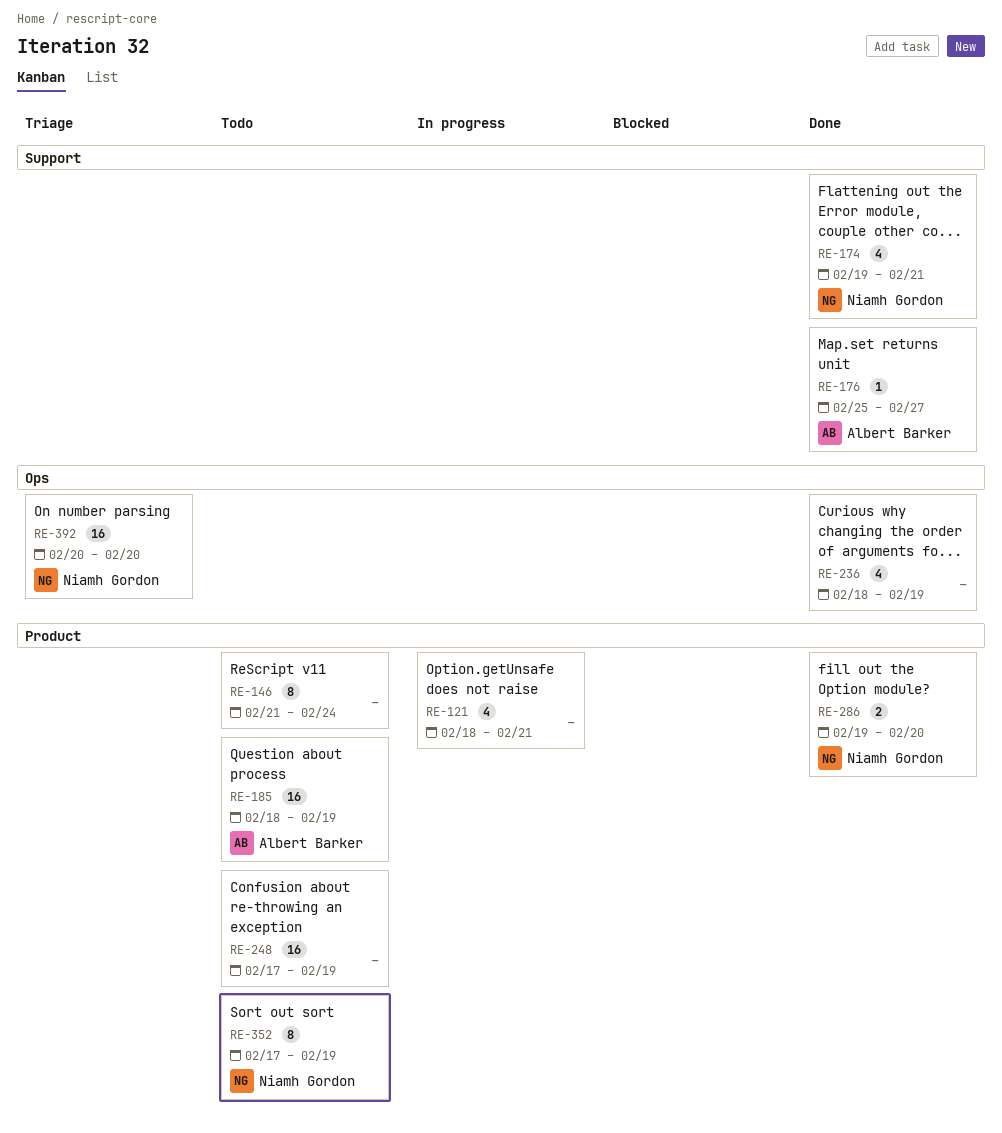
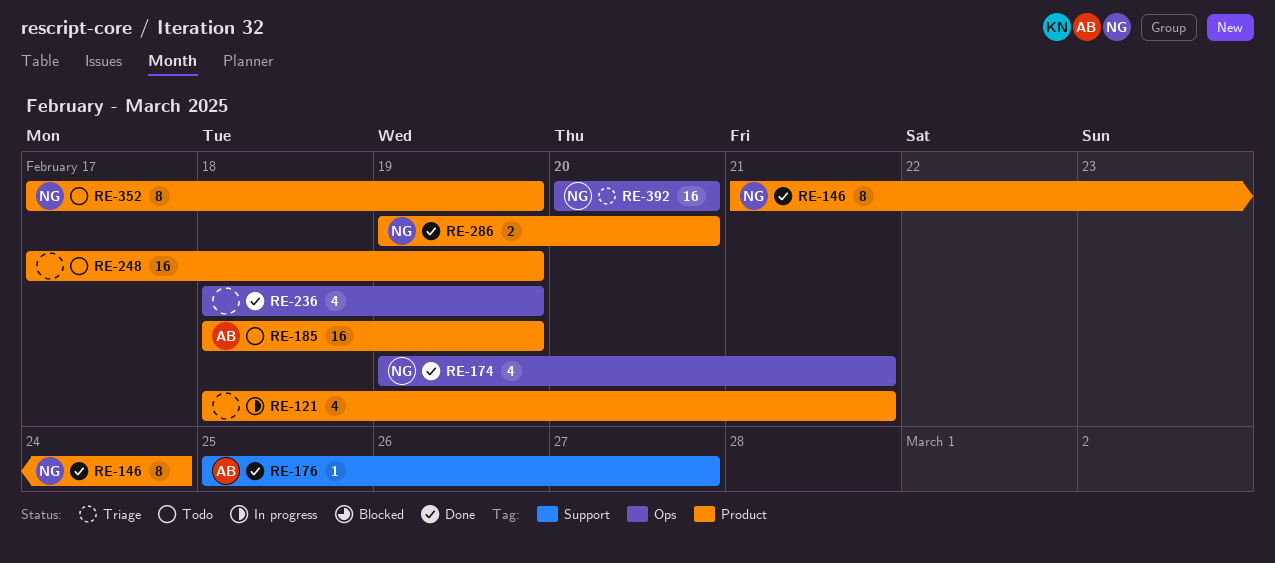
RE-146, status: Todo -> Done
RE-146, owner: none -> Niamh Gordon
RE-174, label: Support -> Ops

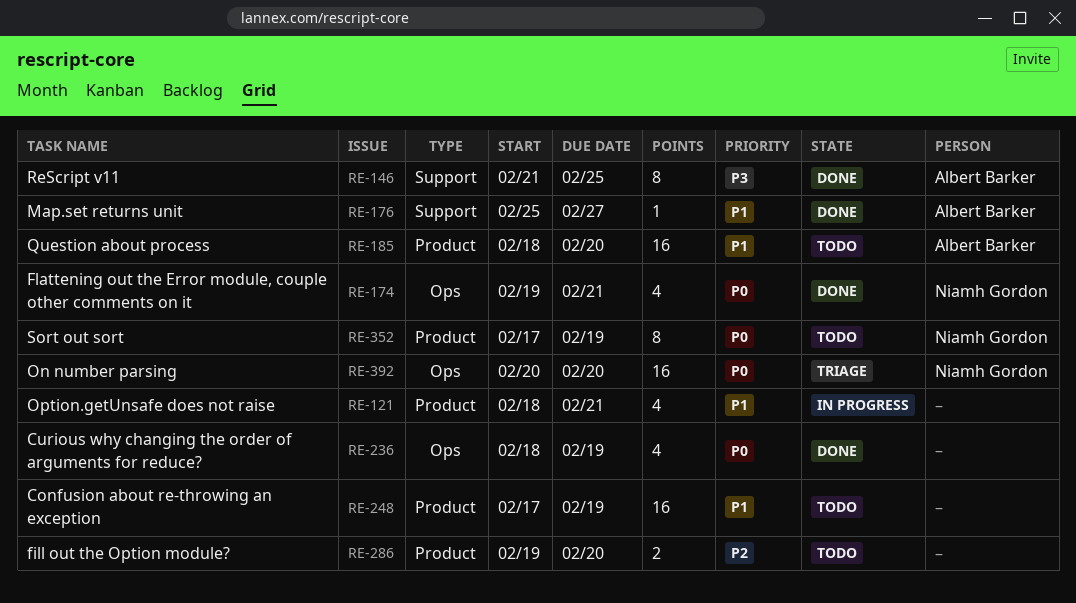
RE-146, owner: Niamh Gordon -> Albert Barker
RE-146, label: Product -> Support
RE-146, due: Feb 24 -> Feb 25
RE-185, due: Feb 19 -> Feb 20
RE-286, status: Done -> Todo
RE-286, owner: Niamh Gordon -> none

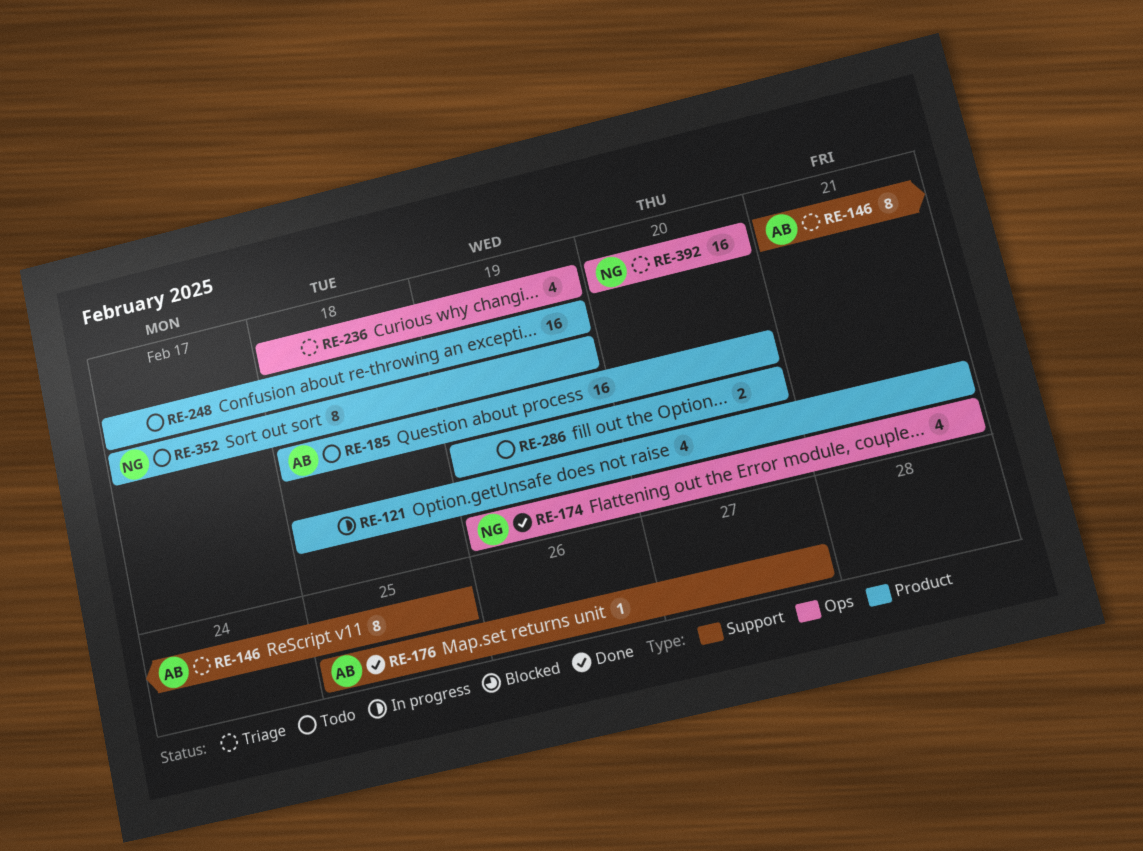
RE-146, status: Done -> Triage
RE-236, status: Done -> Triage

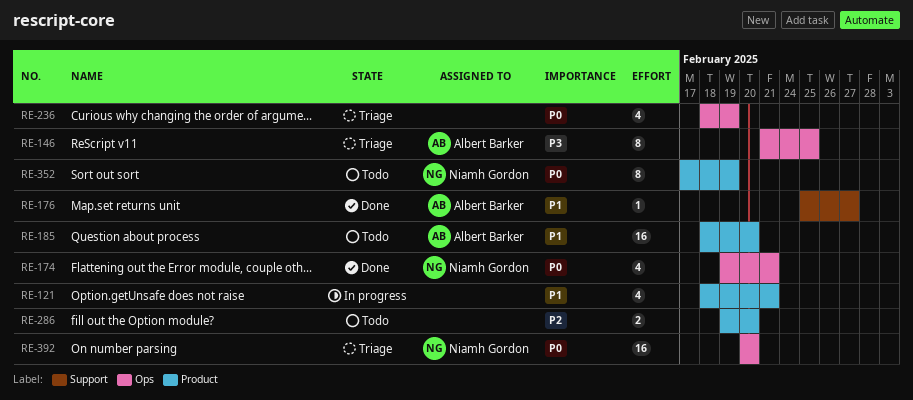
RE-146, label: Support -> Ops
RE-248: present -> none

